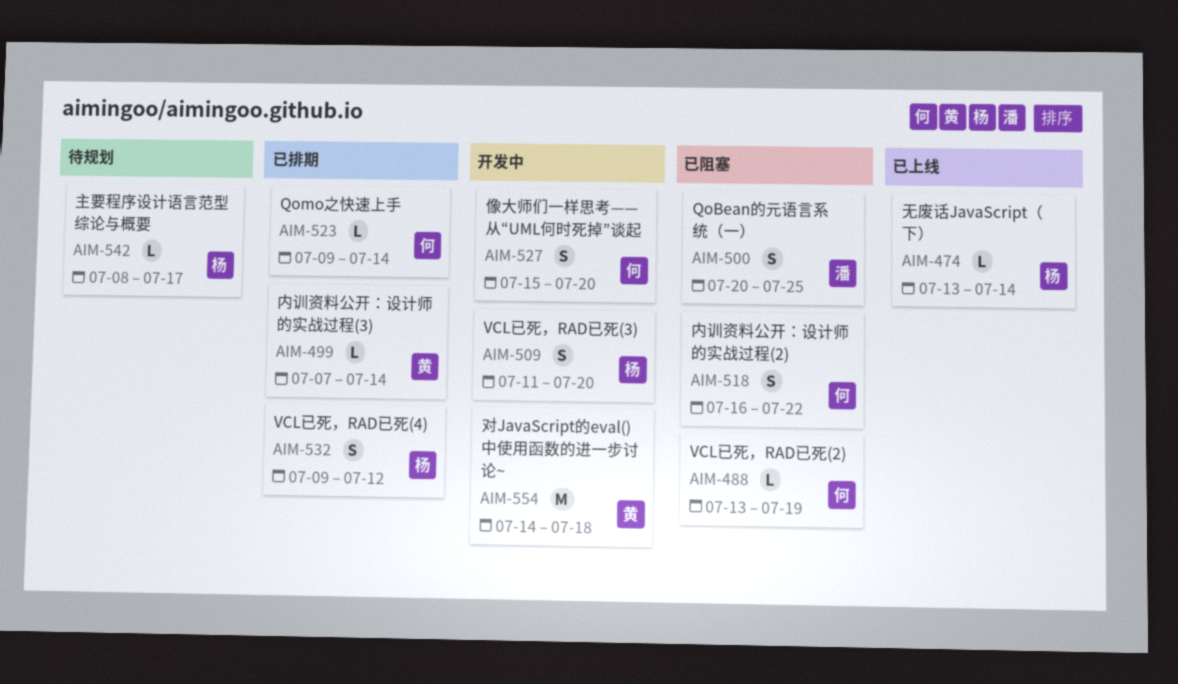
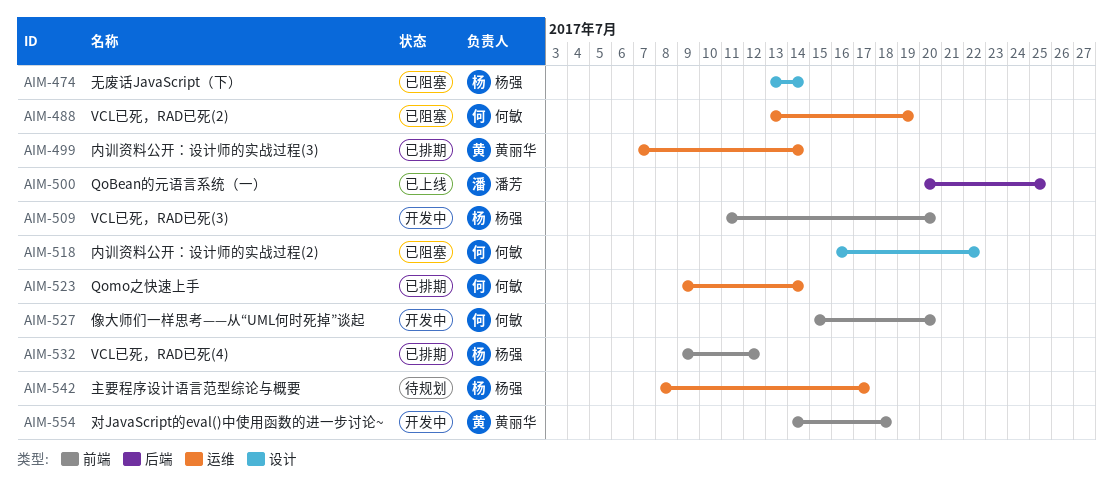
AIM-474, status: 已上线 -> 已阻塞
AIM-500, status: 已阻塞 -> 已上线

